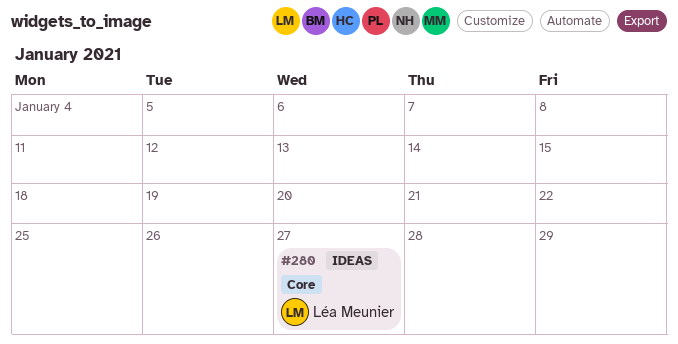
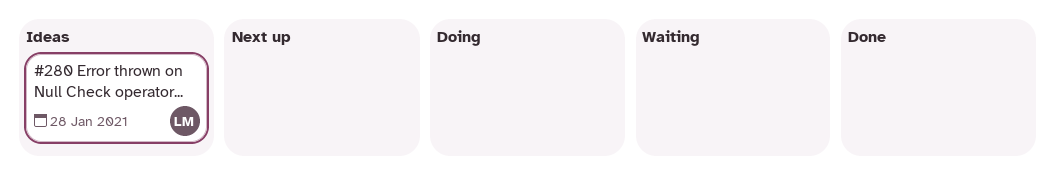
#280, due: Jan 27 -> Jan 28

